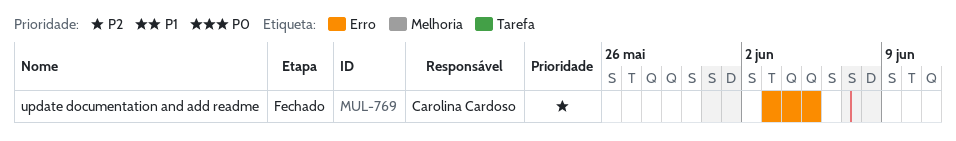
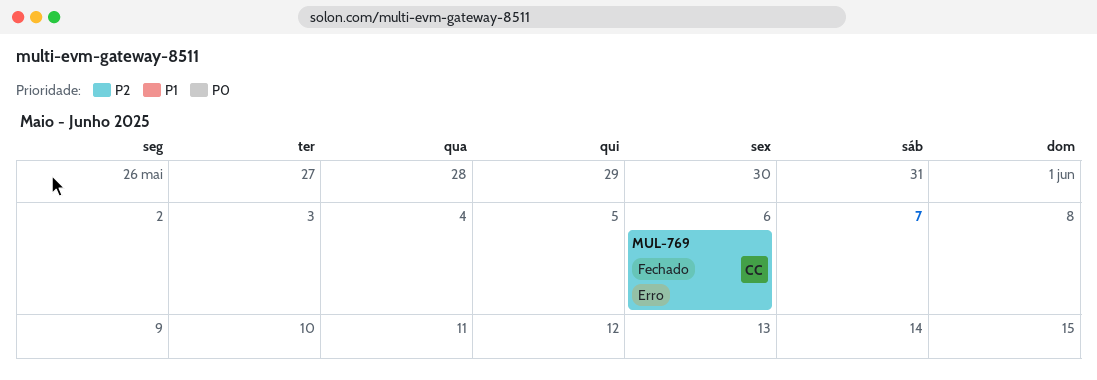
MUL-769, due: Jun 5 -> Jun 6

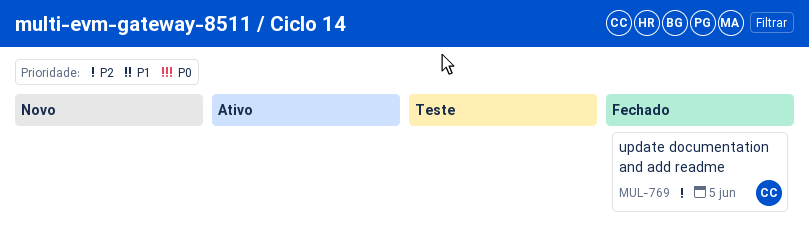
MUL-769, due: Jun 6 -> Jun 5

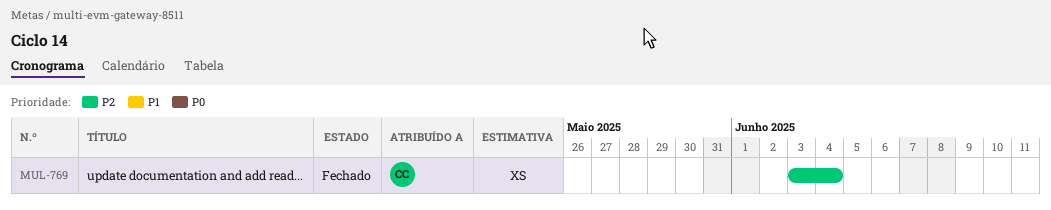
MUL-769, due: Jun 5 -> Jun 4

